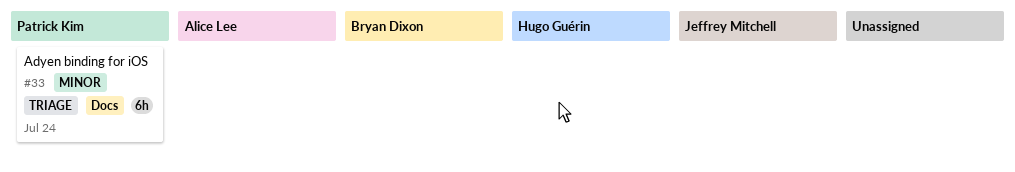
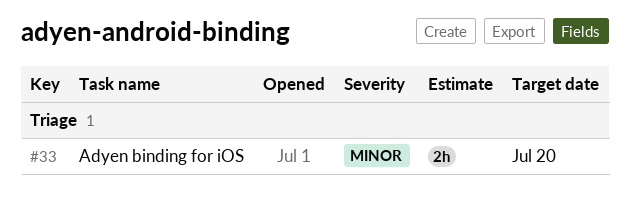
#33, estimate: 6h -> 2h
#33, due: Jul 24 -> Jul 20

